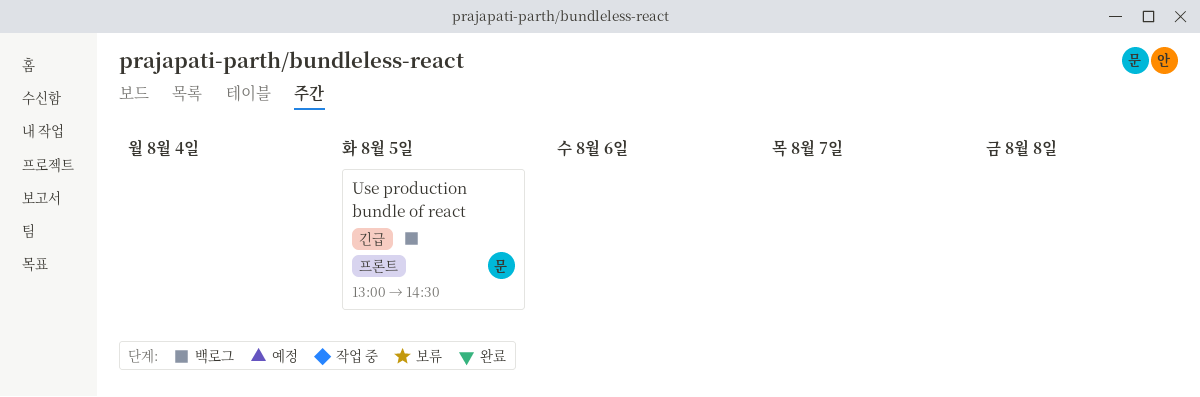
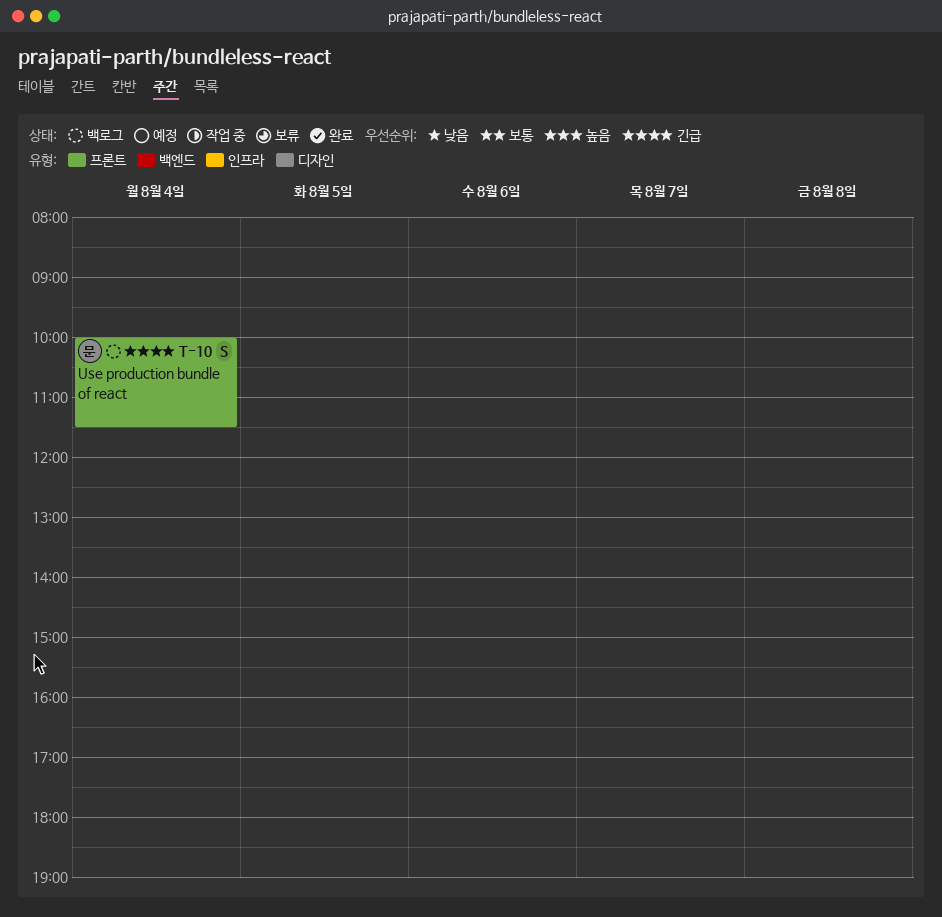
Use production bundle of react, day: Aug 5 -> Aug 4
Use production bundle of react, begins: 13:00 -> 10:00
Use production bundle of react, ends: 14:30 -> 11:30

